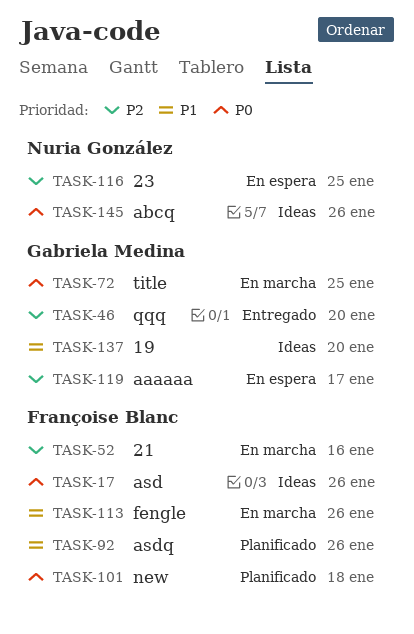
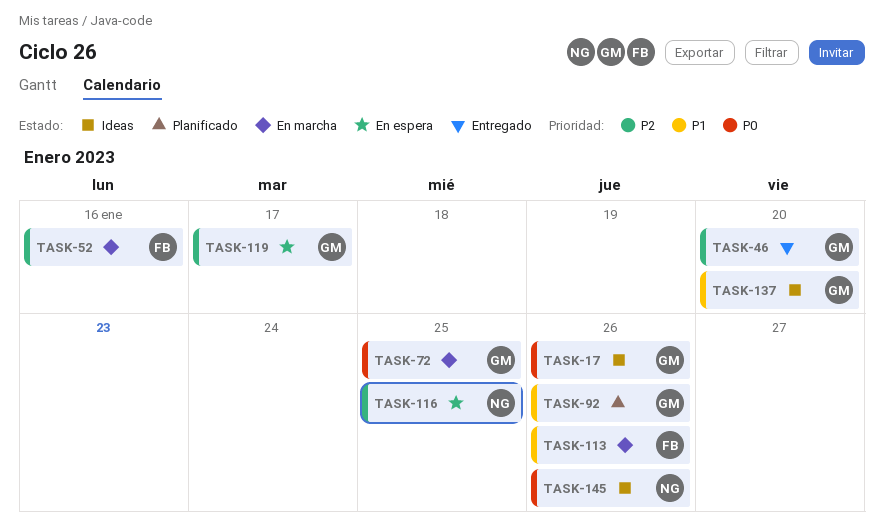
TASK-17, owner: Françoise Blanc -> Gabriela Medina
TASK-92, owner: Françoise Blanc -> Gabriela Medina
TASK-101: present -> none

